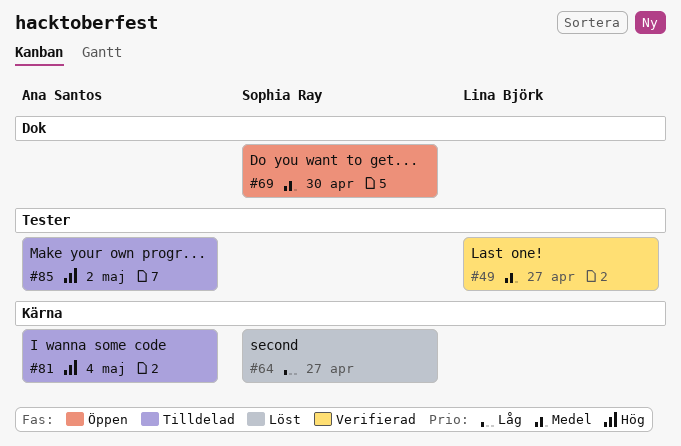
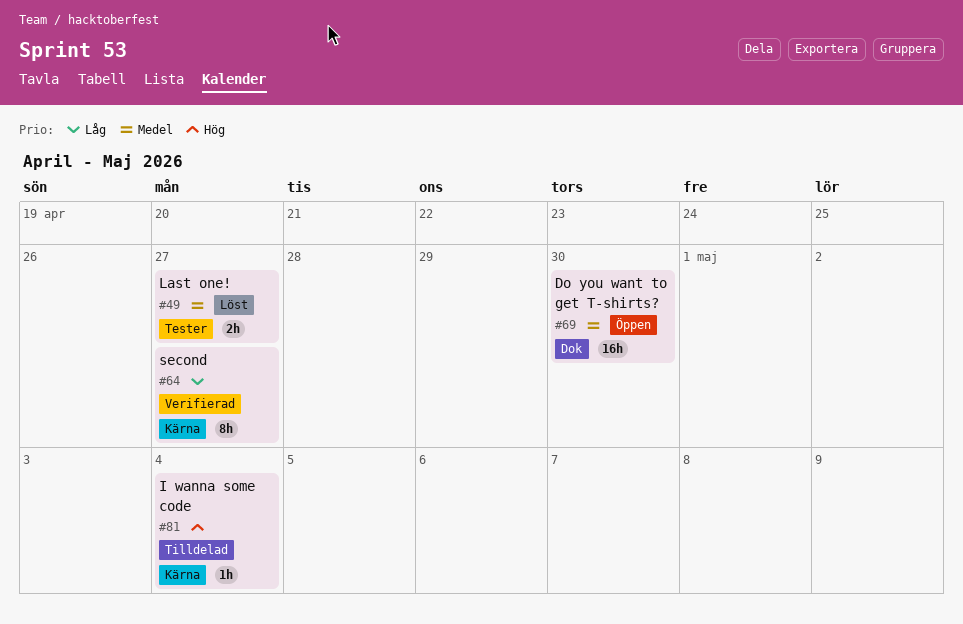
#49, status: Verifierad -> Löst
#64, status: Löst -> Verifierad
#85: present -> none

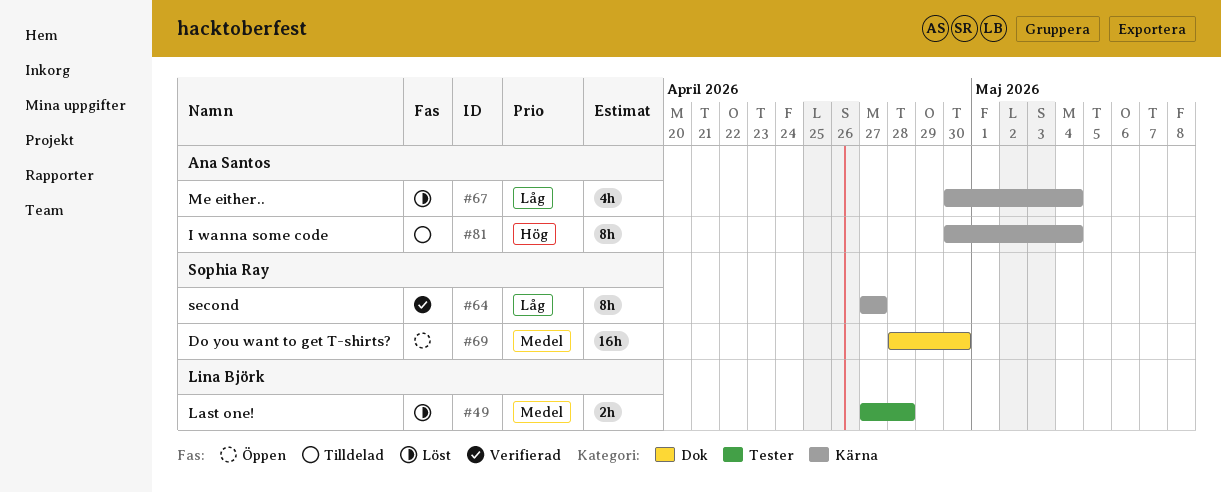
#49, due: Apr 27 -> Apr 28
#67: none -> present
#81, estimate: 1h -> 8h

